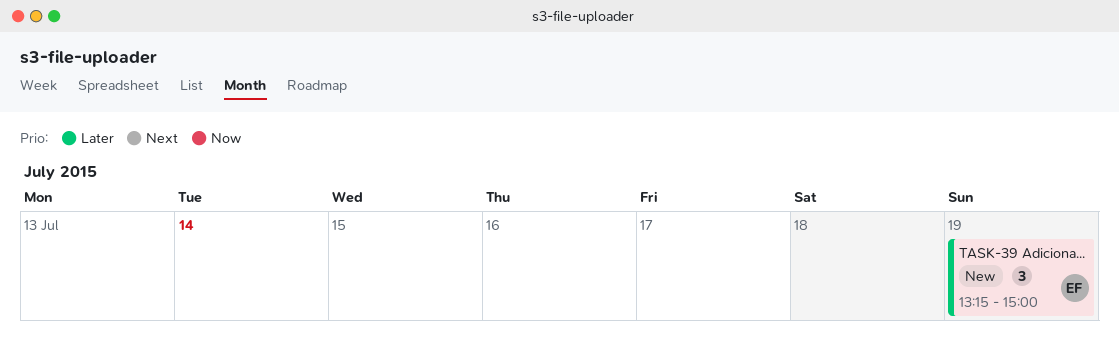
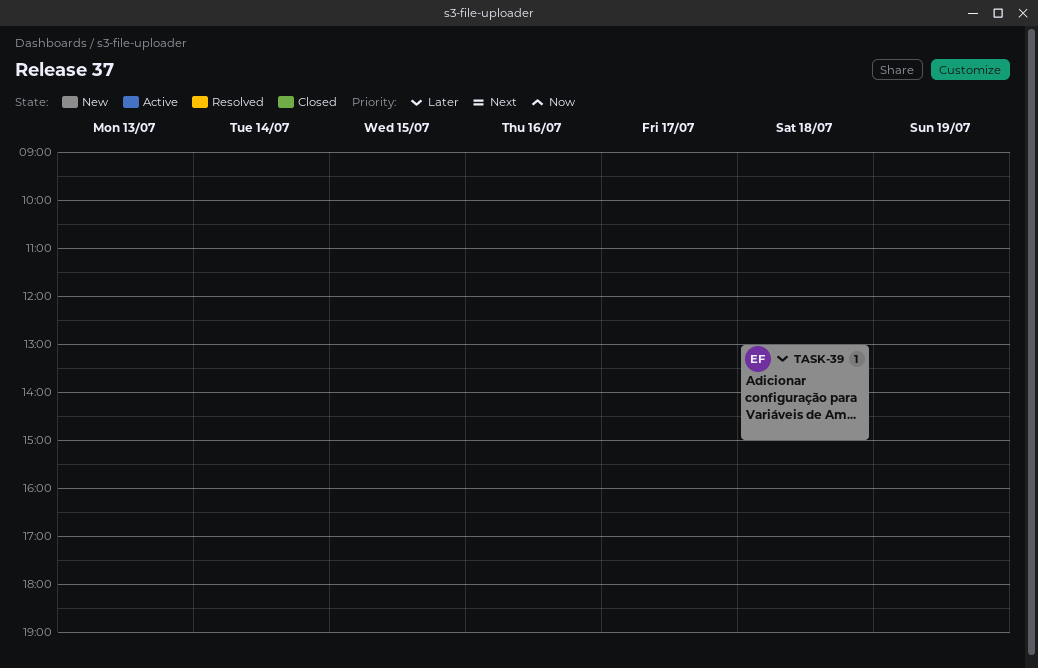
TASK-39, estimate: 3 -> 1
TASK-39, day: Jul 19 -> Jul 18
TASK-39, begins: 13:15 -> 13:00

